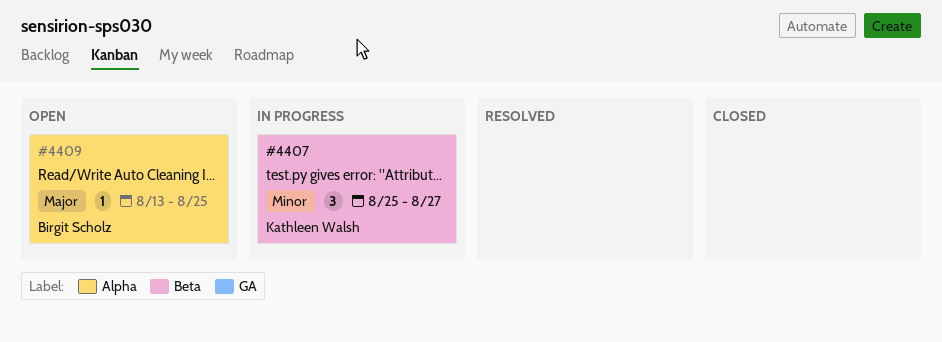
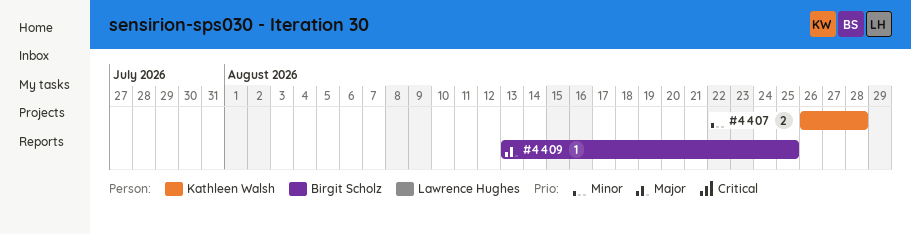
#4407, estimate: 3 -> 2
#4407, start: Aug 25 -> Aug 26
#4407, due: Aug 27 -> Aug 28

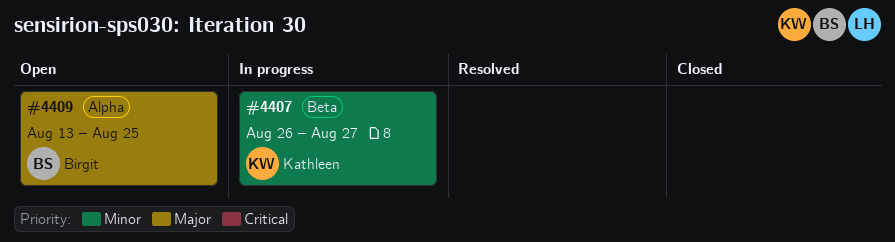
#4407, due: Aug 28 -> Aug 27

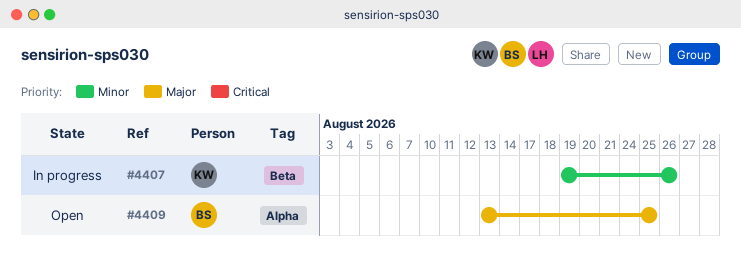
#4407, start: Aug 26 -> Aug 19
#4407, due: Aug 27 -> Aug 26

